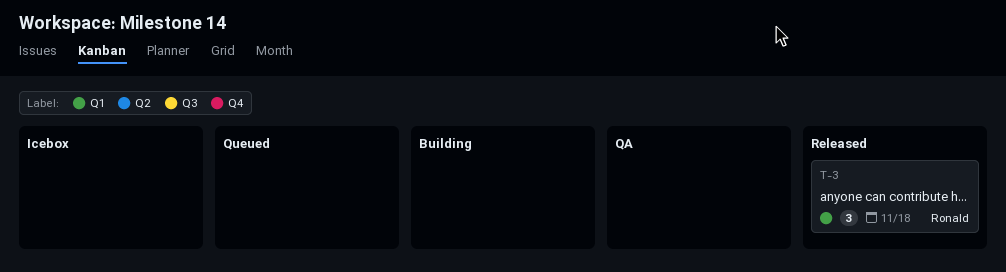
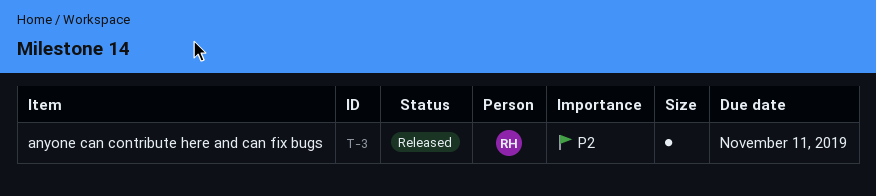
T-3, estimate: 3 -> 1
T-3, due: Nov 18 -> Nov 11

